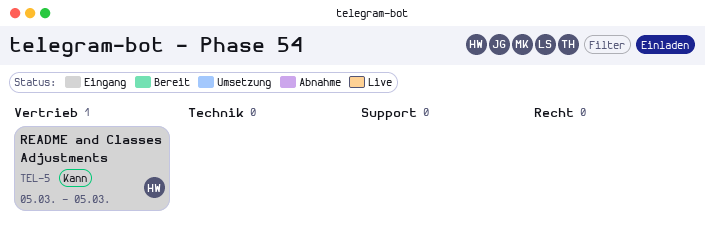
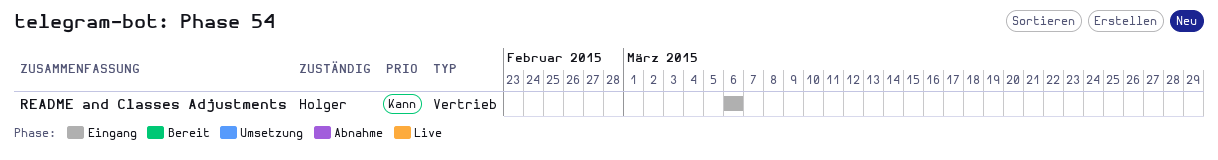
README and Classes Adjustments, start: Mar 5 -> Mar 6
README and Classes Adjustments, due: Mar 5 -> Mar 6

